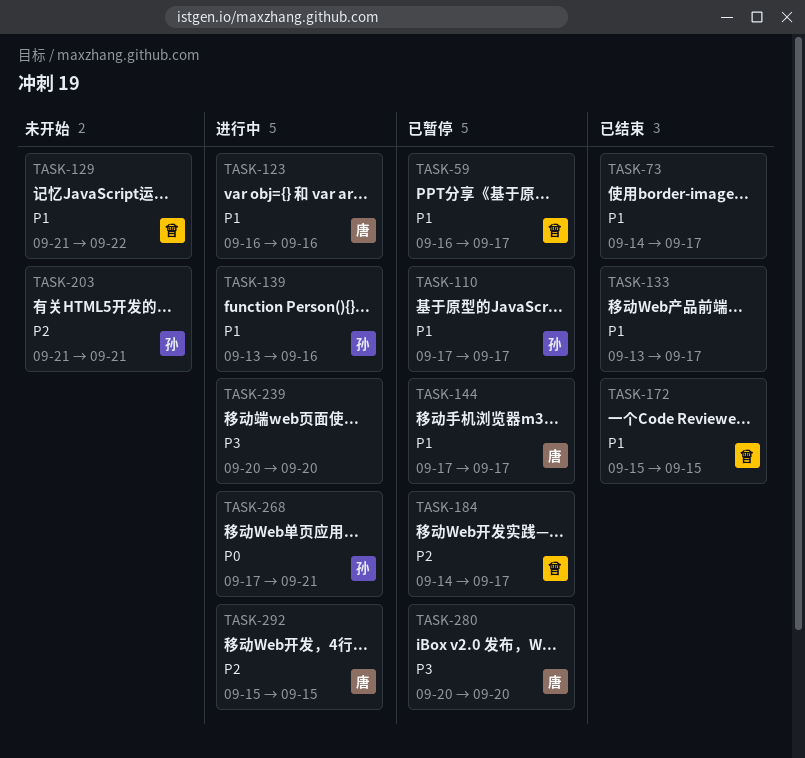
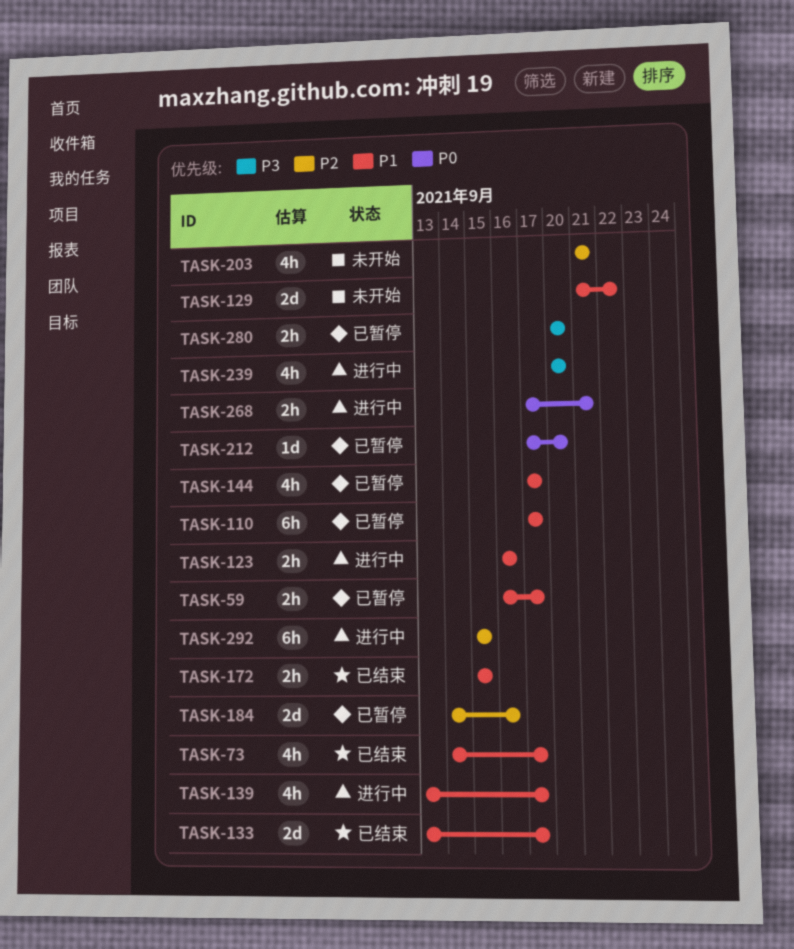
TASK-139, due: Sep 16 -> Sep 17
TASK-184, due: Sep 17 -> Sep 16
TASK-212: none -> present

